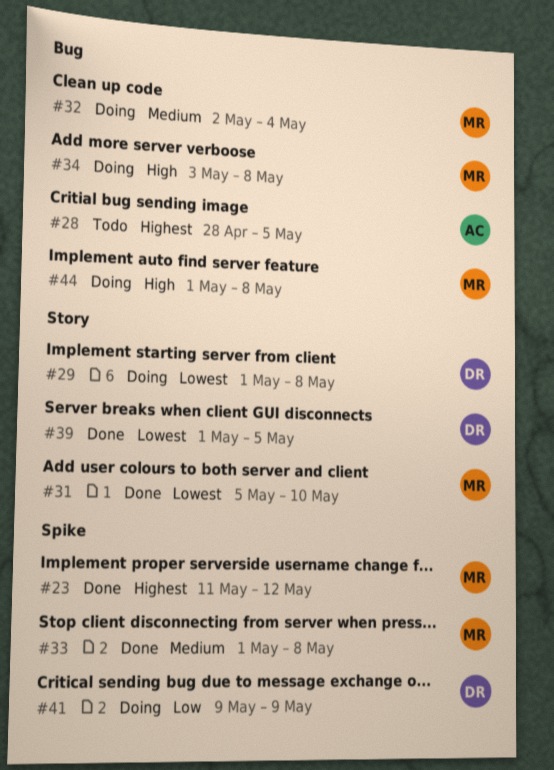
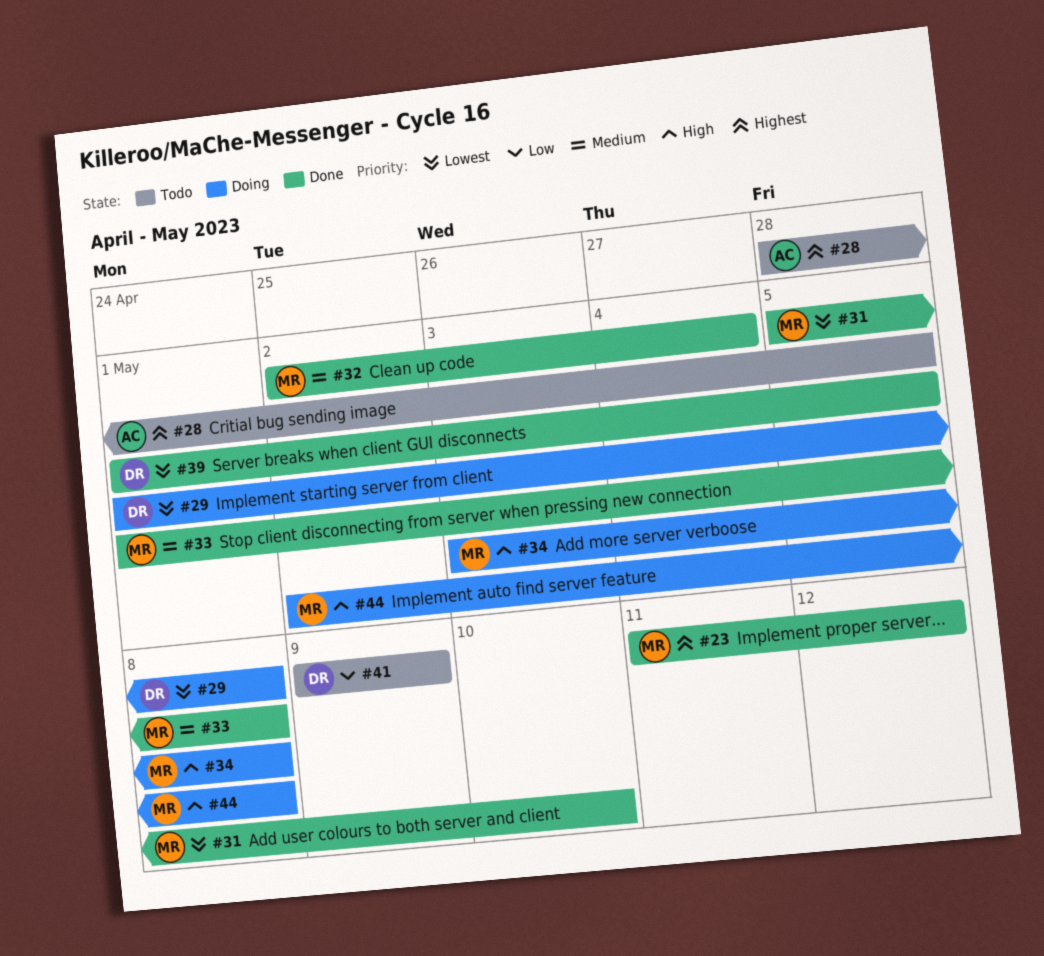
#32, status: Doing -> Done
#41, status: Doing -> Todo
#44, start: May 1 -> May 2

